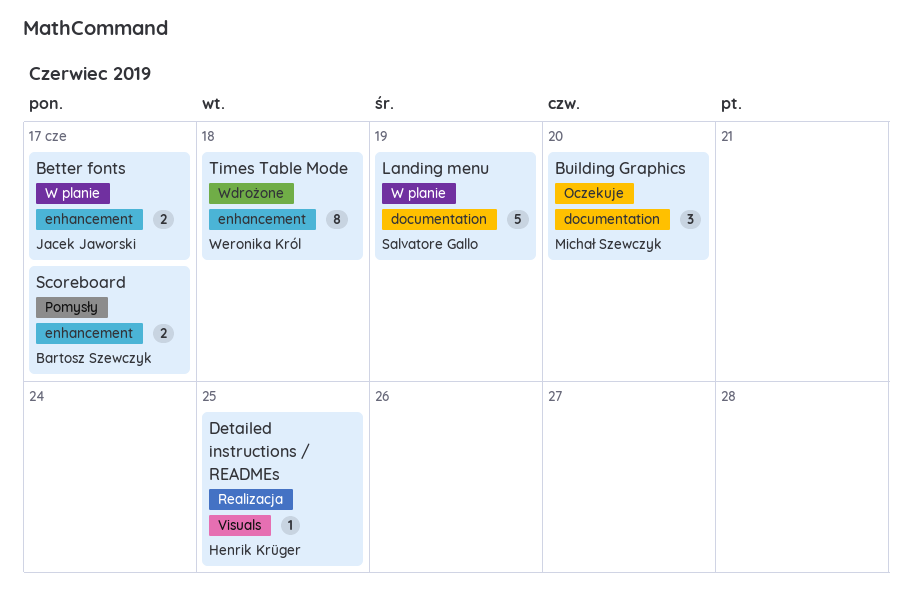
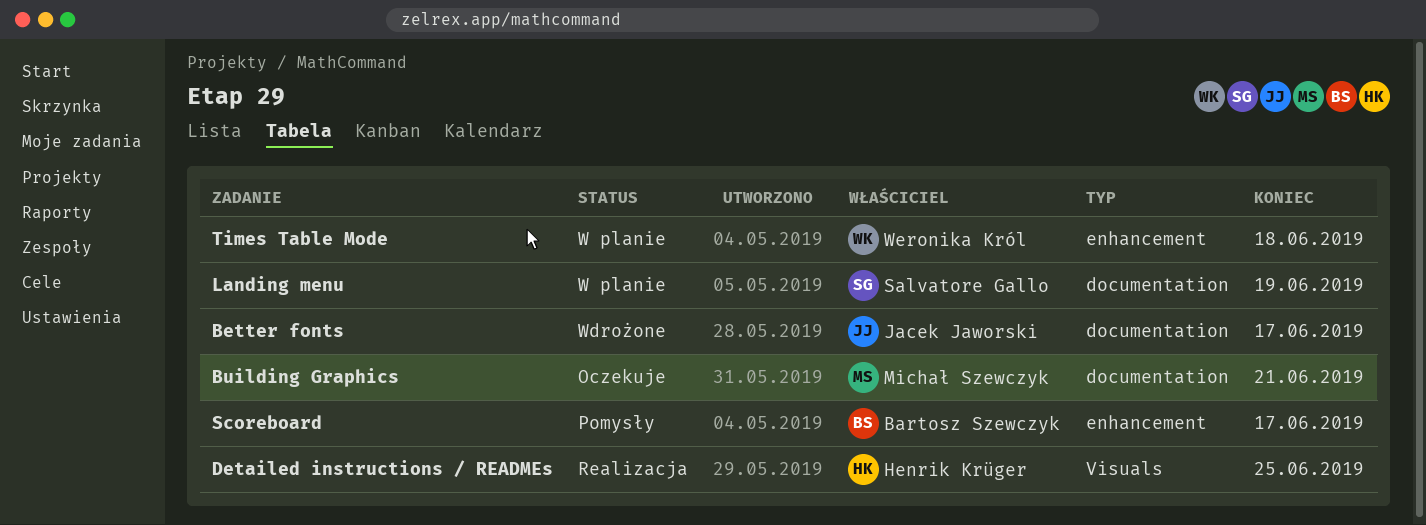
Better fonts, status: W planie -> Wdrożone
Better fonts, label: enhancement -> documentation
Building Graphics, due: Jun 20 -> Jun 21
Times Table Mode, status: Wdrożone -> W planie

